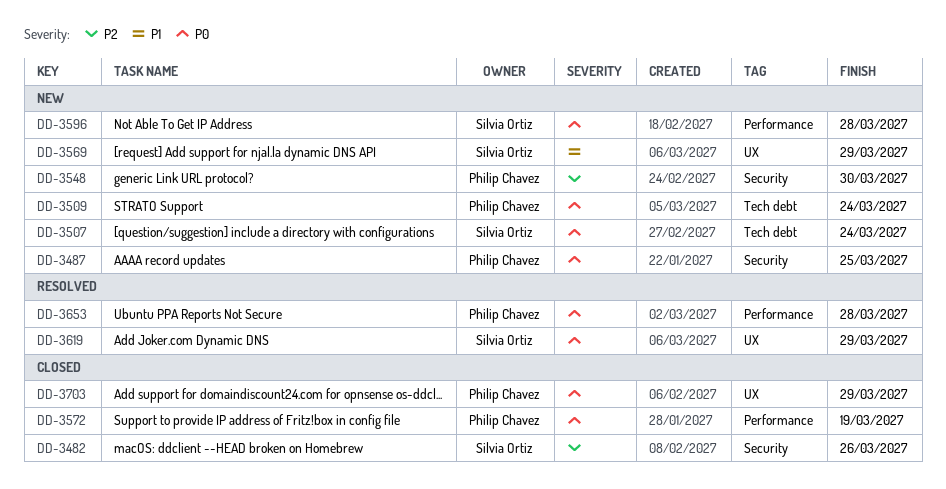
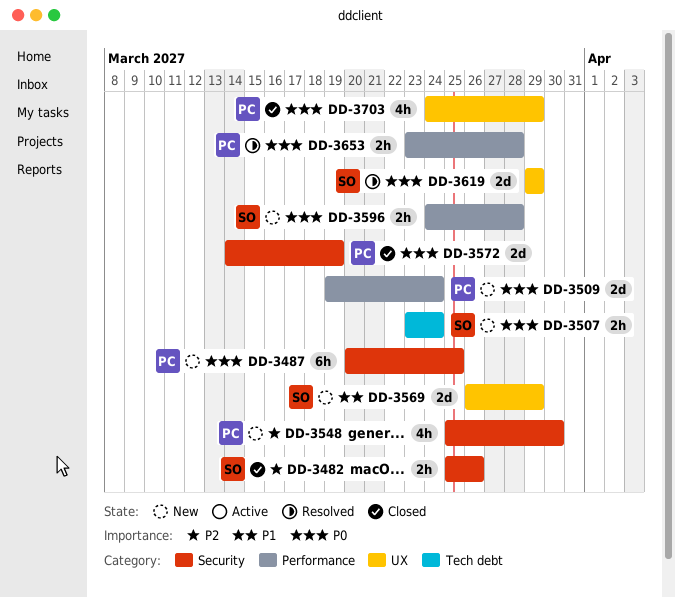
DD-3509, label: Tech debt -> Performance
DD-3572, label: Performance -> Security

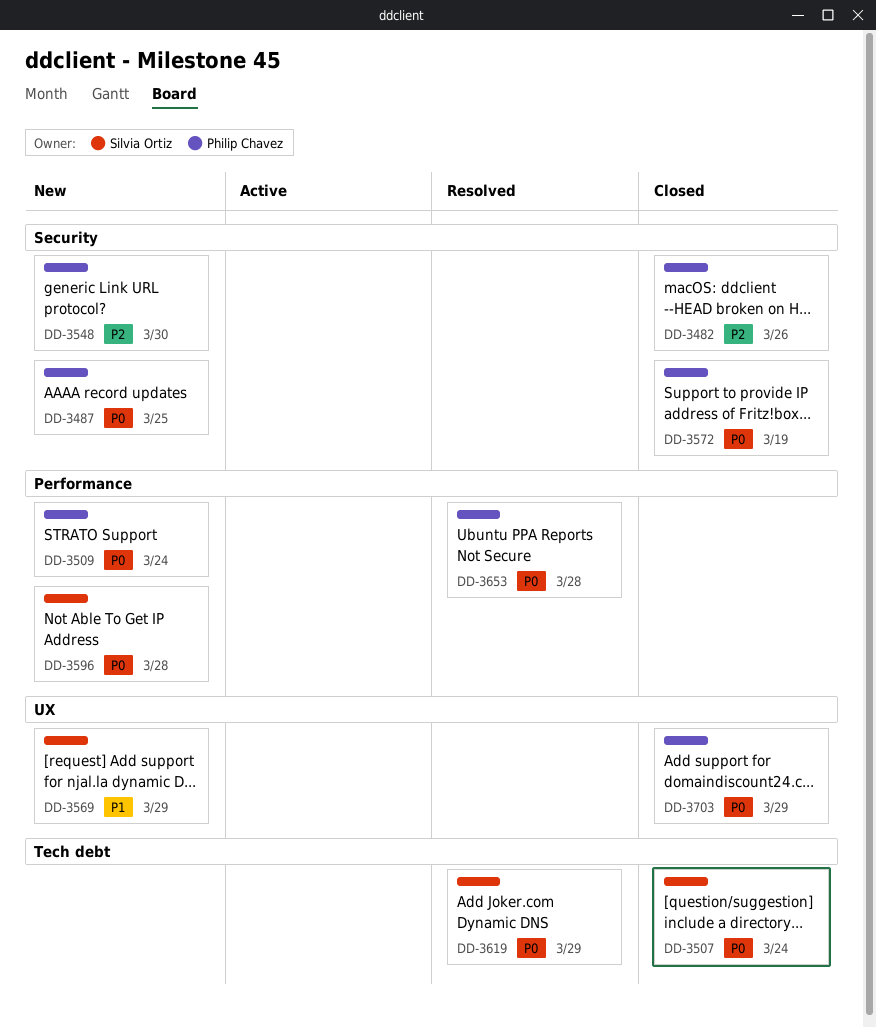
DD-3482, owner: Silvia Ortiz -> Philip Chavez
DD-3507, status: New -> Closed
DD-3619, label: UX -> Tech debt

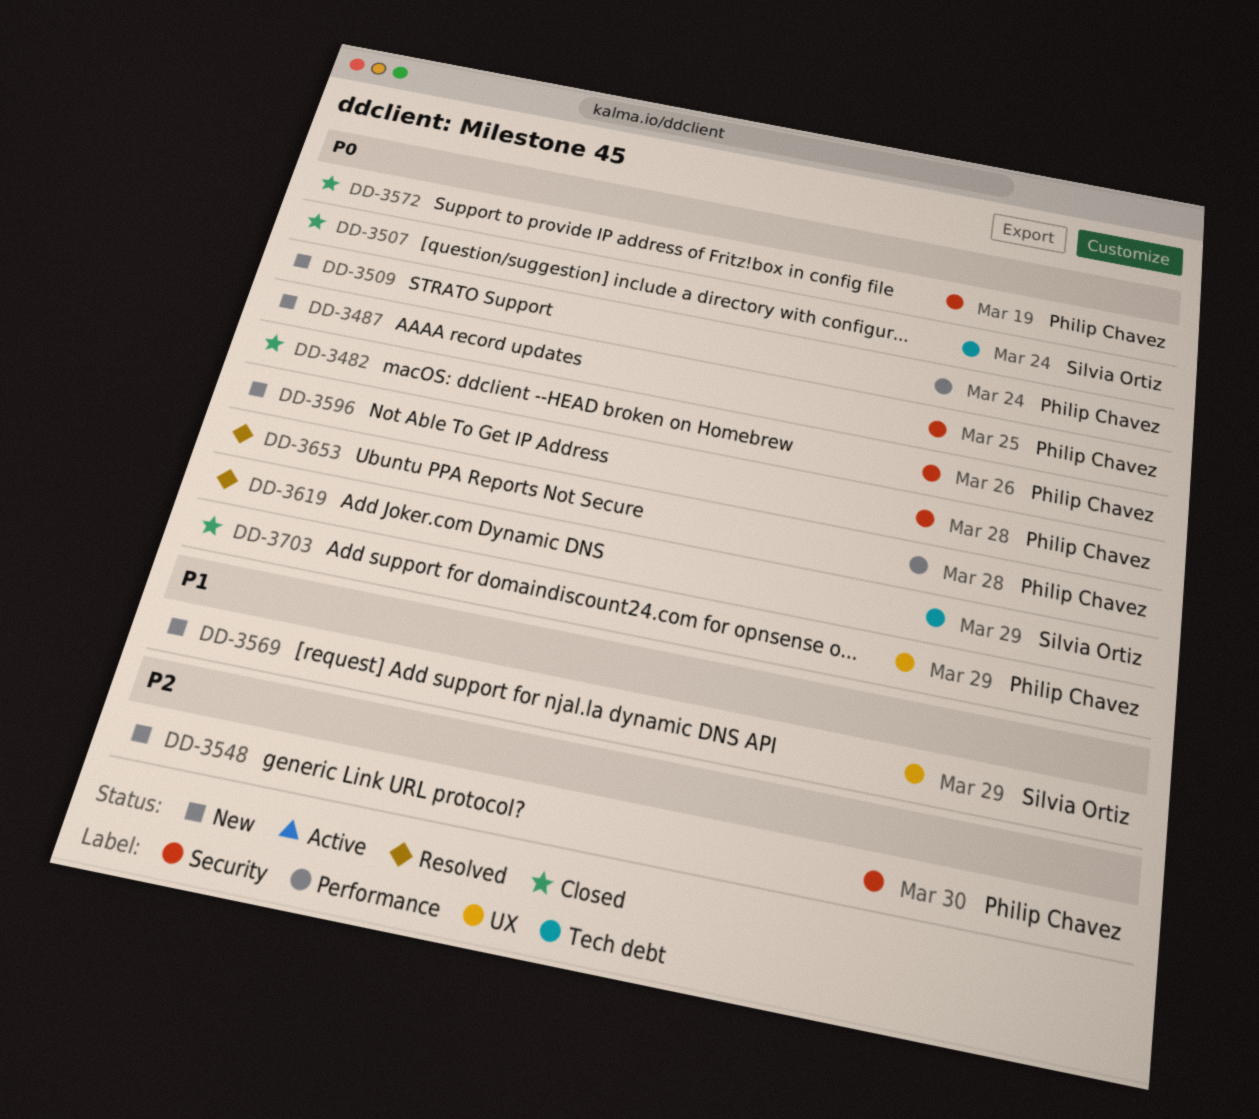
DD-3482, priority: P2 -> P0
DD-3596, owner: Silvia Ortiz -> Philip Chavez
DD-3596, label: Performance -> Security

